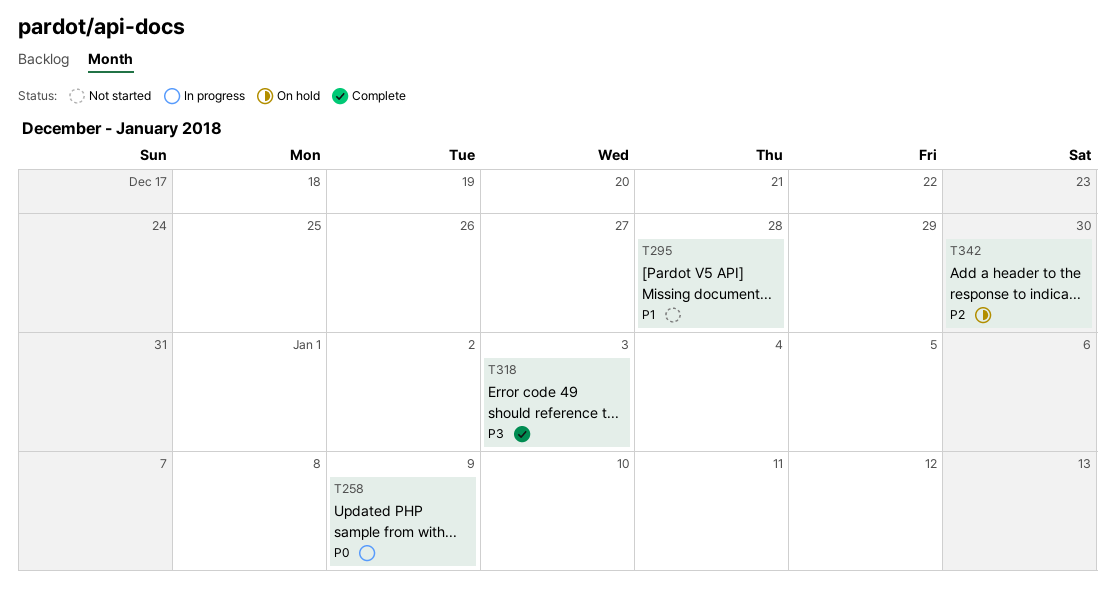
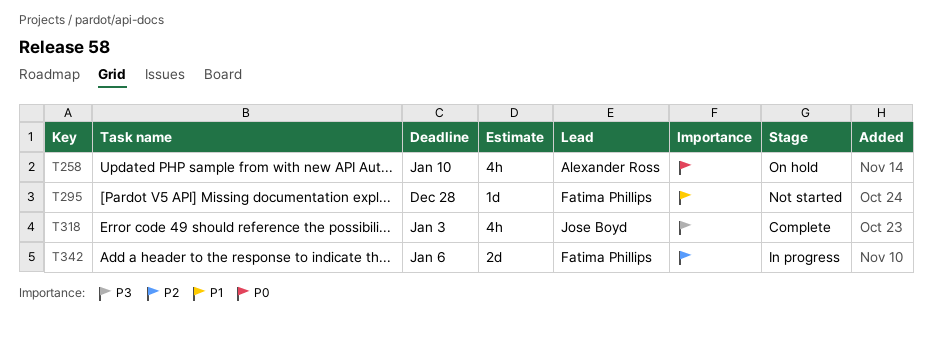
T258, status: In progress -> On hold
T258, due: Jan 9 -> Jan 10
T342, status: On hold -> In progress
T342, due: Dec 30 -> Jan 6

